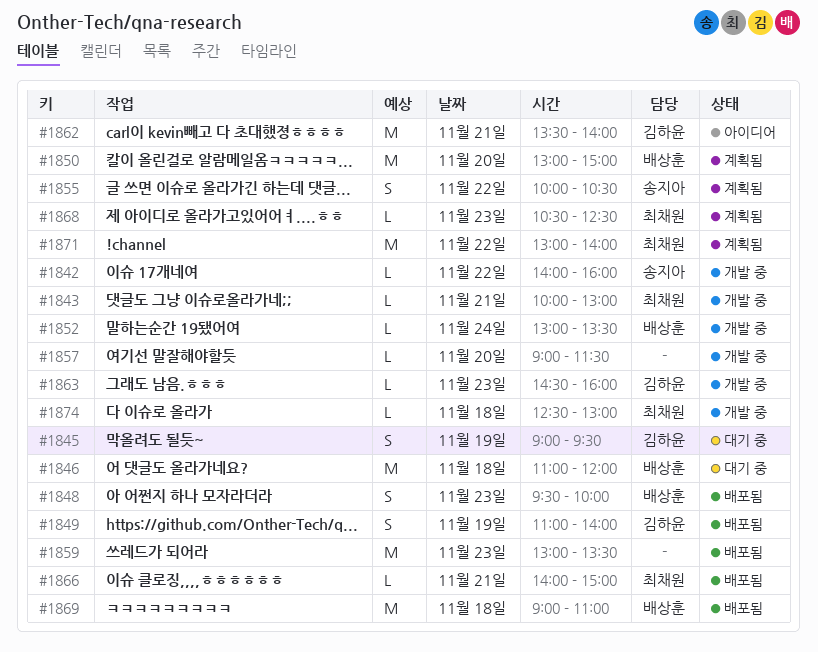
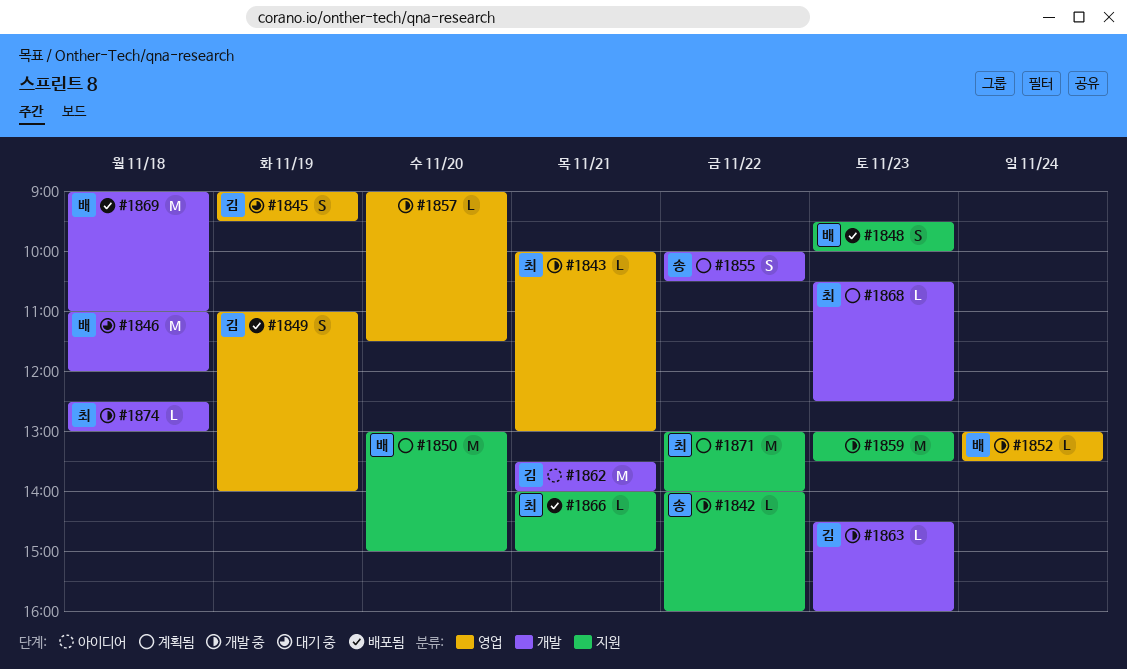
#1859, status: 배포됨 -> 개발 중

